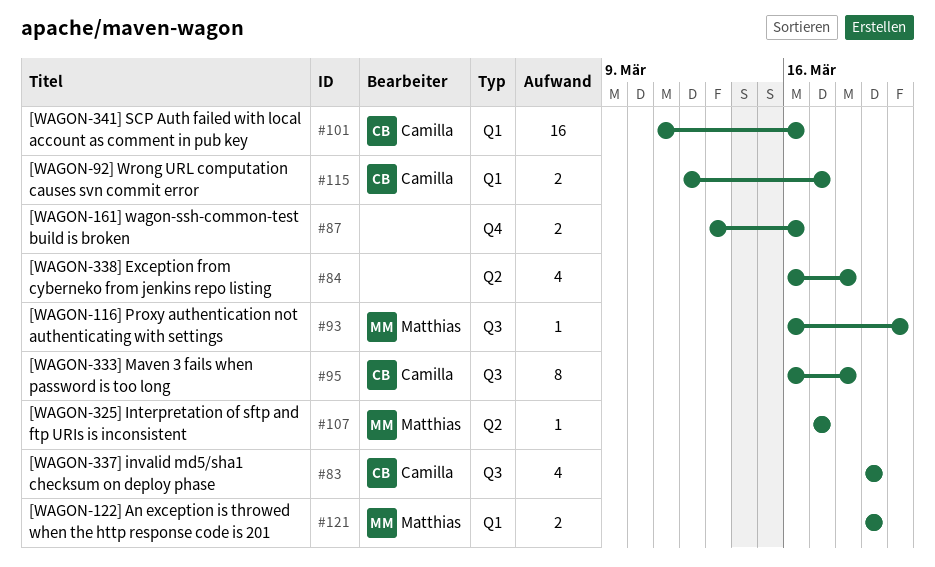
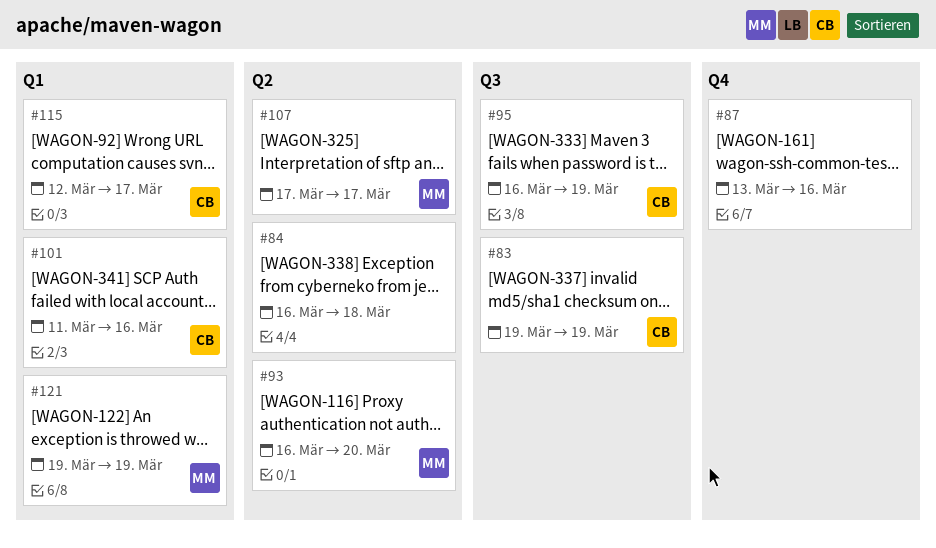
#93, label: Q3 -> Q2
#95, due: Mar 18 -> Mar 19

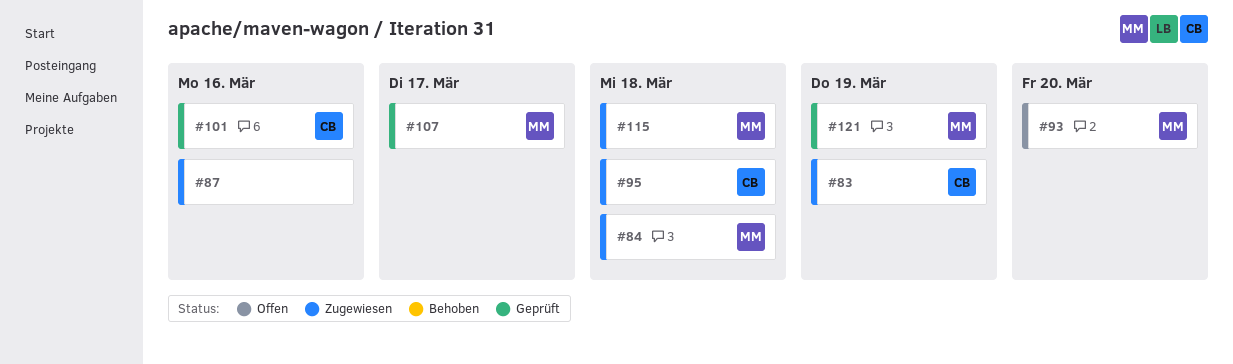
#84, owner: none -> MM
#95, due: Mar 19 -> Mar 18
#115, owner: CB -> MM
#115, due: Mar 17 -> Mar 18

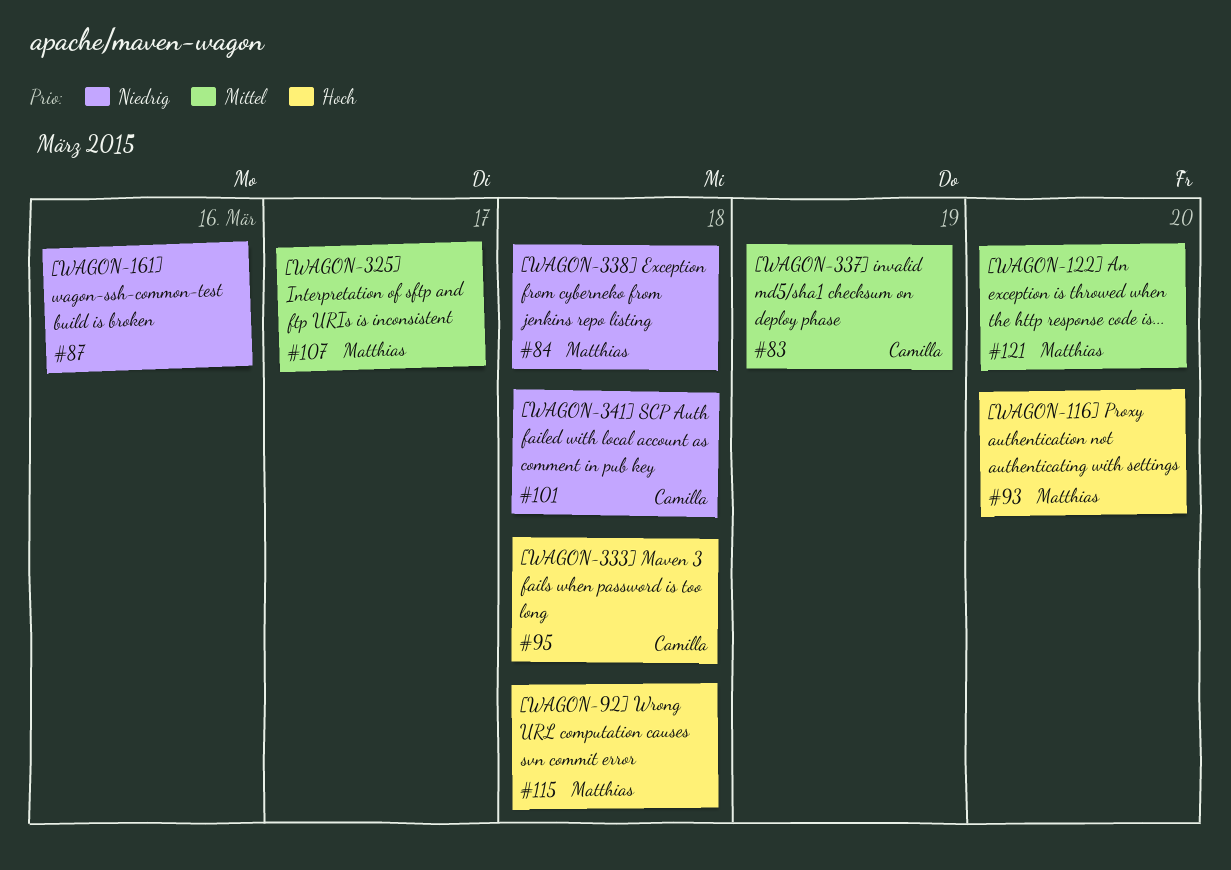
#101, due: Mar 16 -> Mar 18
#121, due: Mar 19 -> Mar 20

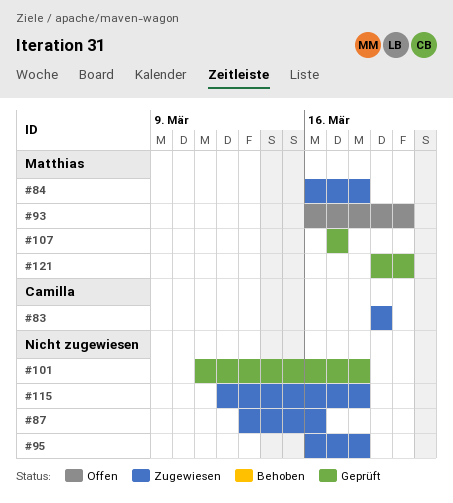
#95, owner: Camilla -> none
#101, owner: Camilla -> none
#115, owner: Matthias -> none

